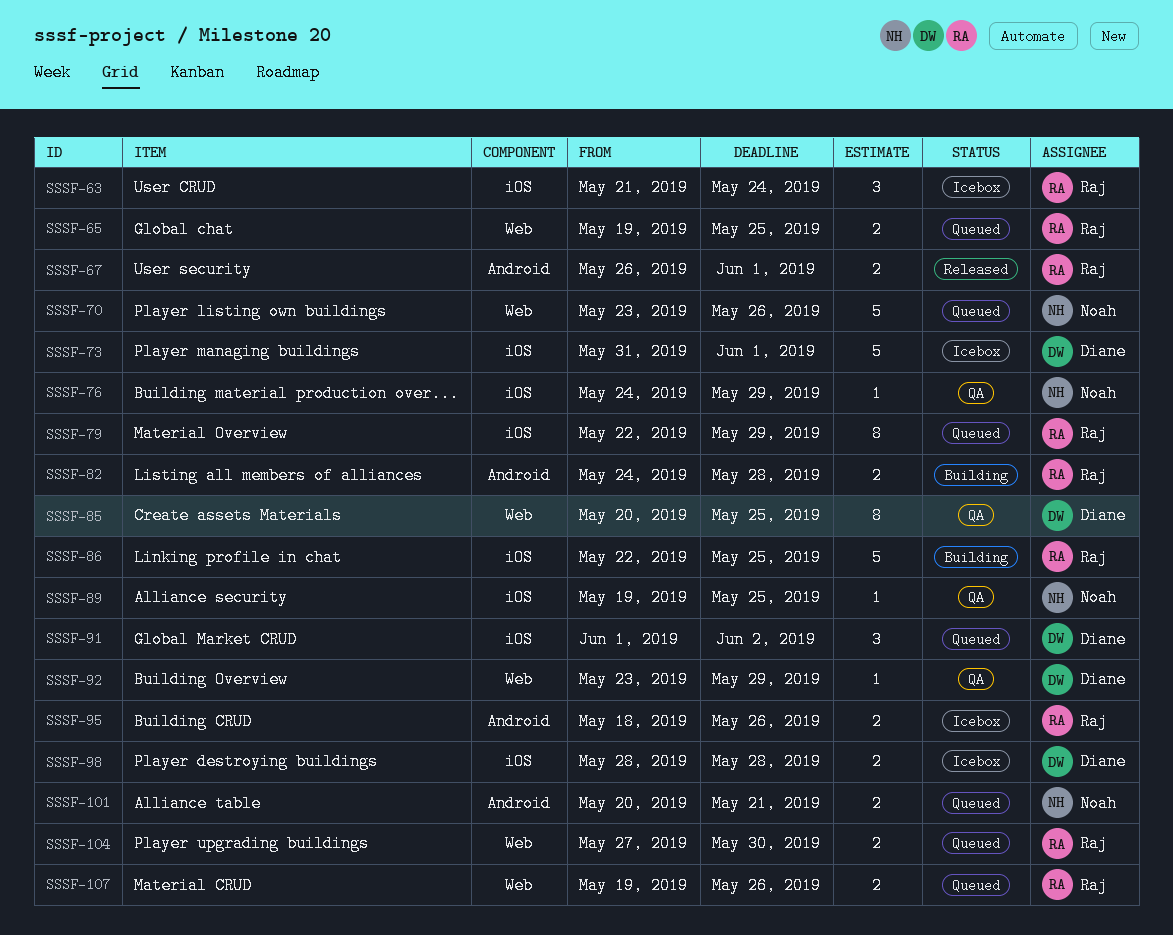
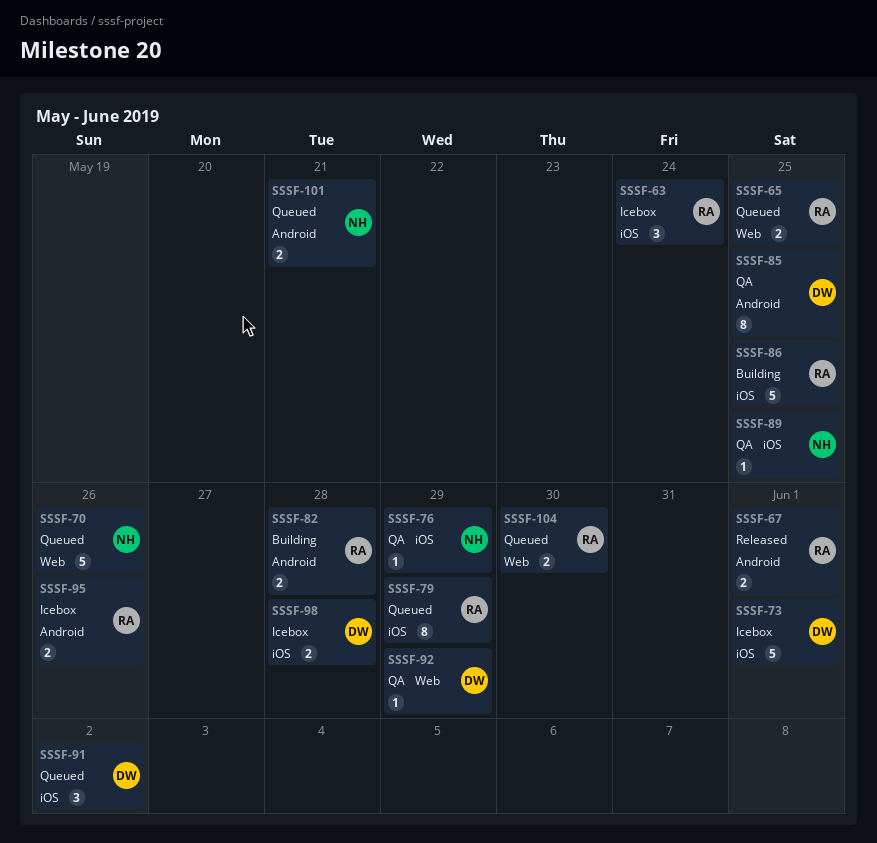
SSSF-85, label: Web -> Android
SSSF-107: present -> none

